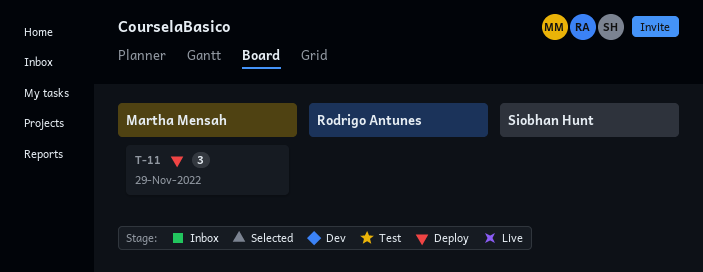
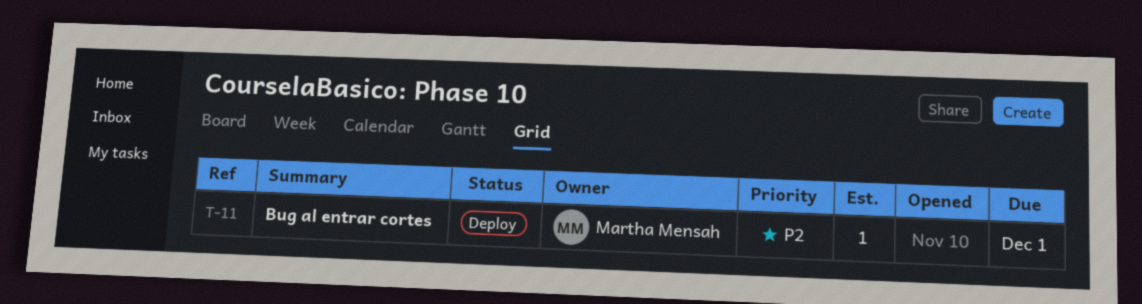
T-11, estimate: 3 -> 1
T-11, due: Nov 29 -> Dec 1

